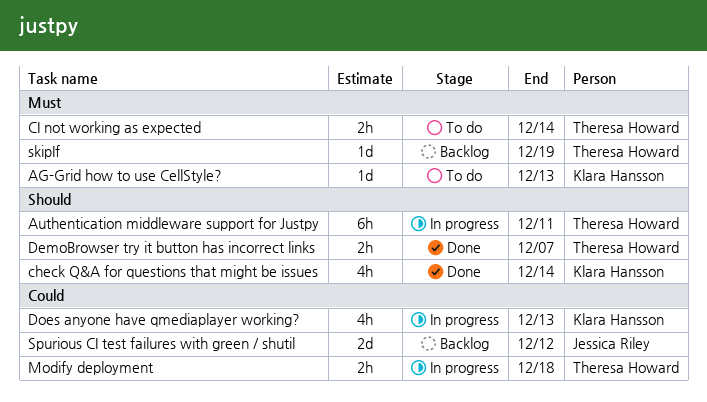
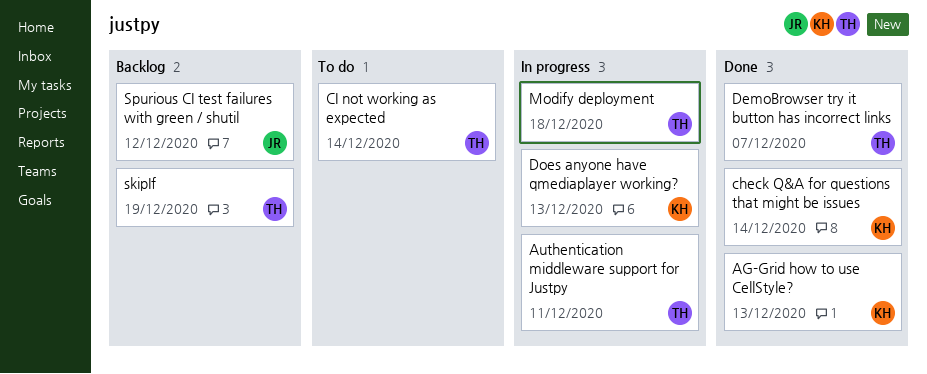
AG-Grid how to use CellStyle?, status: To do -> Done

